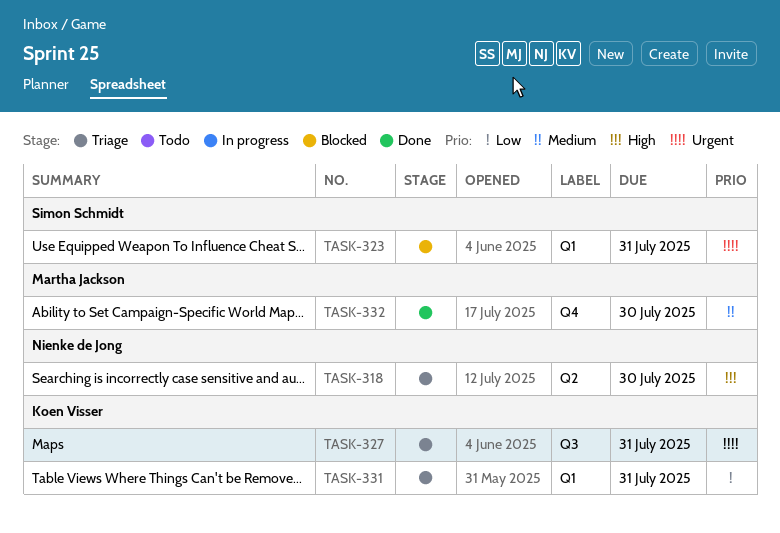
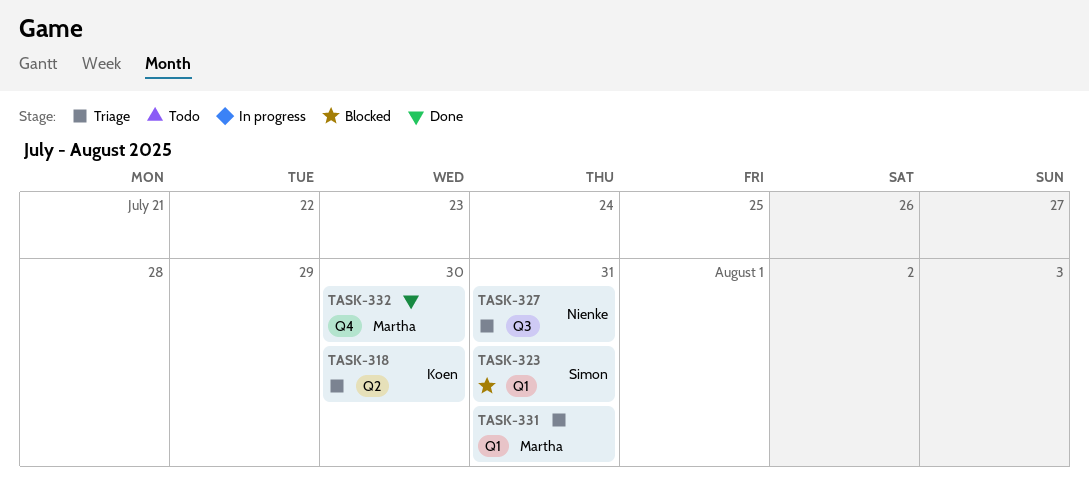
TASK-318, owner: Nienke de Jong -> Koen Visser
TASK-327, owner: Koen Visser -> Nienke de Jong
TASK-331, owner: Koen Visser -> Martha Jackson

